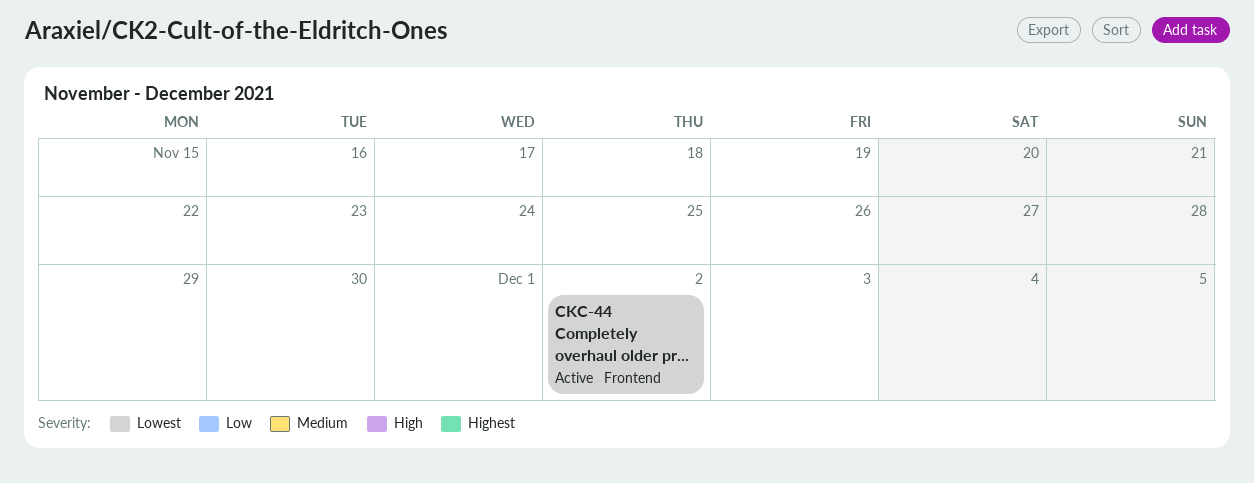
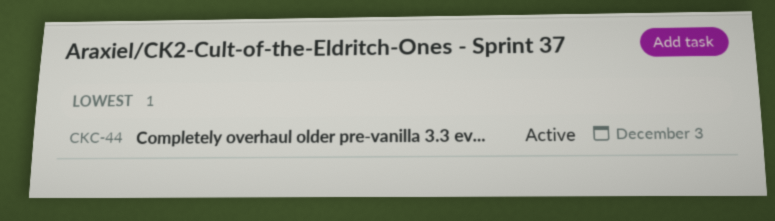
CKC-44, due: Dec 2 -> Dec 3

